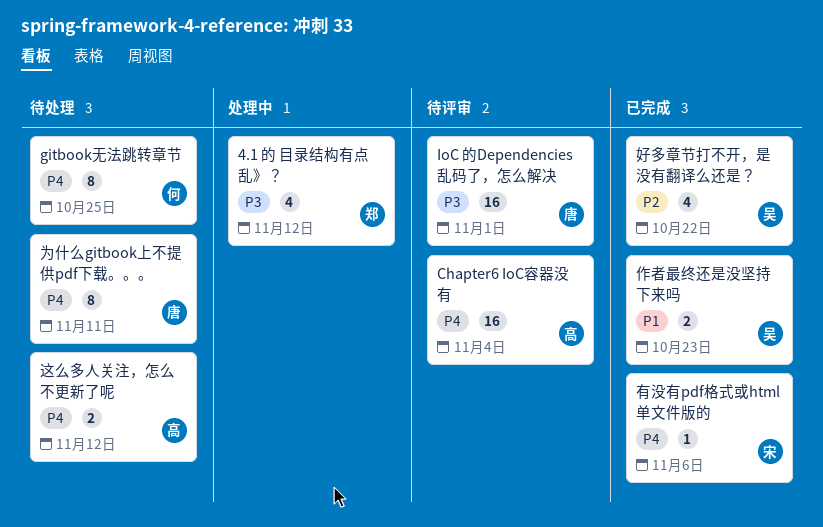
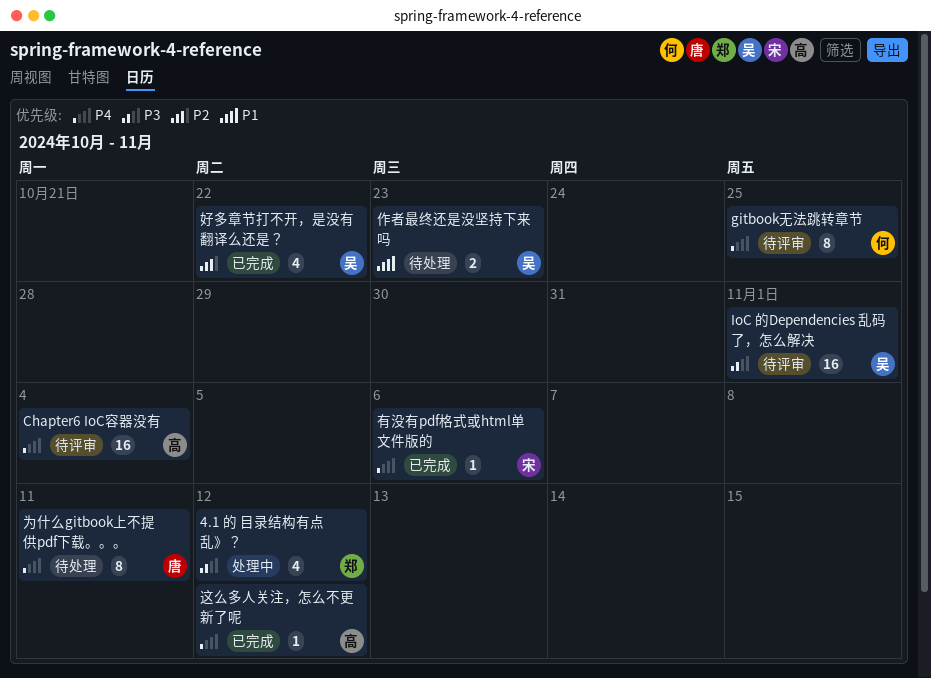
gitbook无法跳转章节, status: 待处理 -> 待评审
IoC 的Dependencies 乱码了，怎么解决, owner: 唐 -> 吴
作者最终还是没坚持下来吗, status: 已完成 -> 待处理
这么多人关注，怎么不更新了呢, status: 待处理 -> 已完成
这么多人关注，怎么不更新了呢, estimate: 2 -> 1

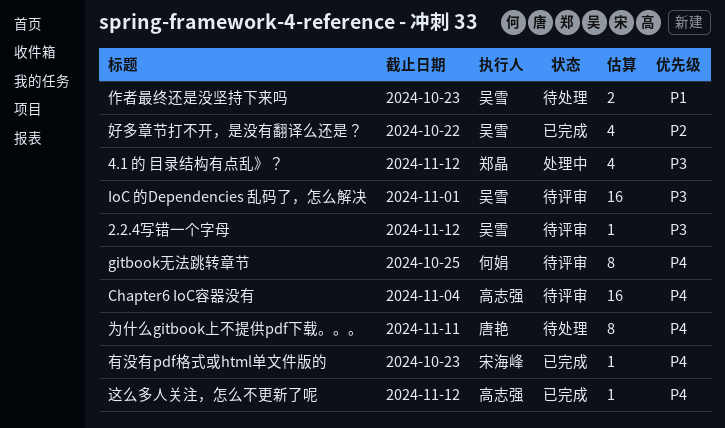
2.2.4写错一个字母: none -> present
有没有pdf格式或html单文件版的, due: Nov 6 -> Oct 23

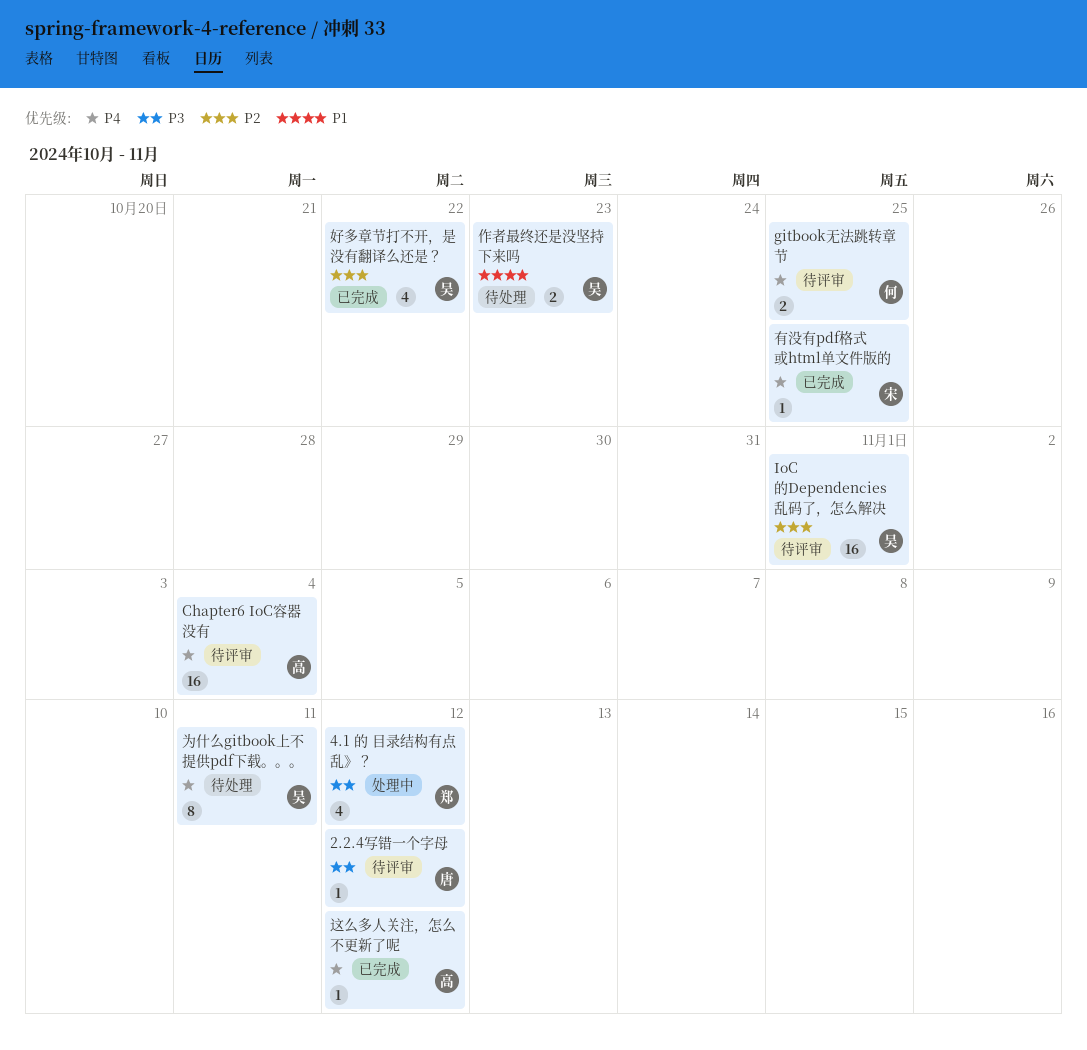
2.2.4写错一个字母, owner: 吴雪 -> 唐艳
gitbook无法跳转章节, estimate: 8 -> 2
IoC 的Dependencies 乱码了，怎么解决, priority: P3 -> P2
为什么gitbook上不提供pdf下载。。。, owner: 唐艳 -> 吴雪
有没有pdf格式或html单文件版的, due: Oct 23 -> Oct 25

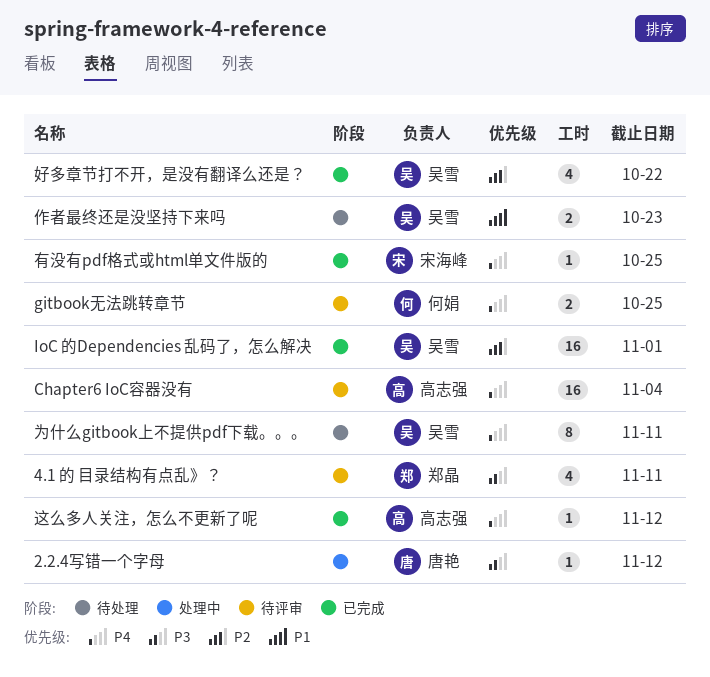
2.2.4写错一个字母, status: 待评审 -> 处理中
4.1 的 目录结构有点乱》？, status: 处理中 -> 待评审
4.1 的 目录结构有点乱》？, due: Nov 12 -> Nov 11
IoC 的Dependencies 乱码了，怎么解决, status: 待评审 -> 已完成

